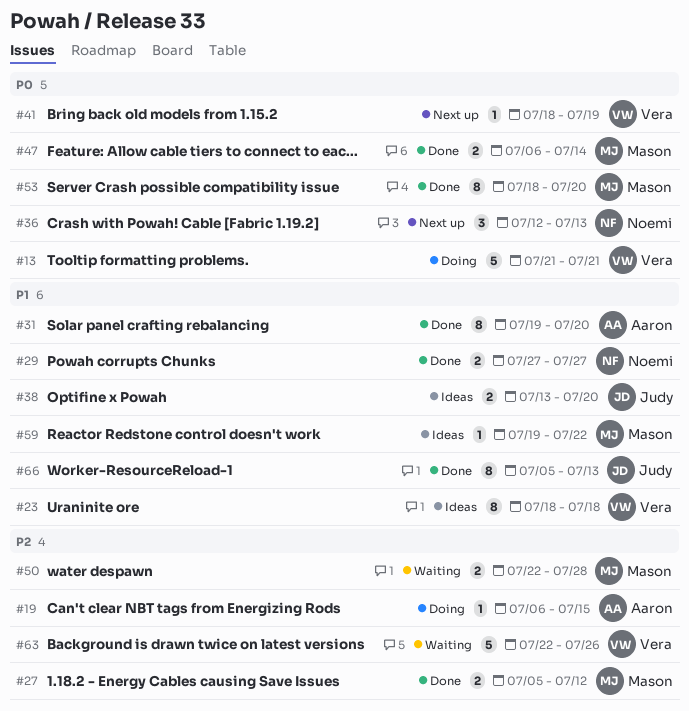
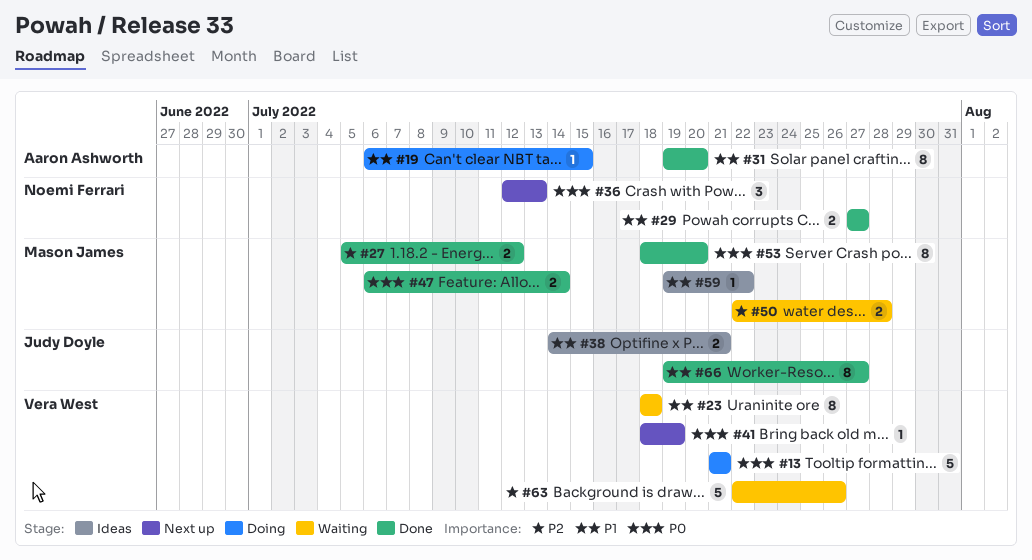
#19, priority: P2 -> P1
#23, status: Ideas -> Waiting
#38, start: Jul 13 -> Jul 14
#38, due: Jul 20 -> Jul 21
#66, start: Jul 5 -> Jul 19
#66, due: Jul 13 -> Jul 27

